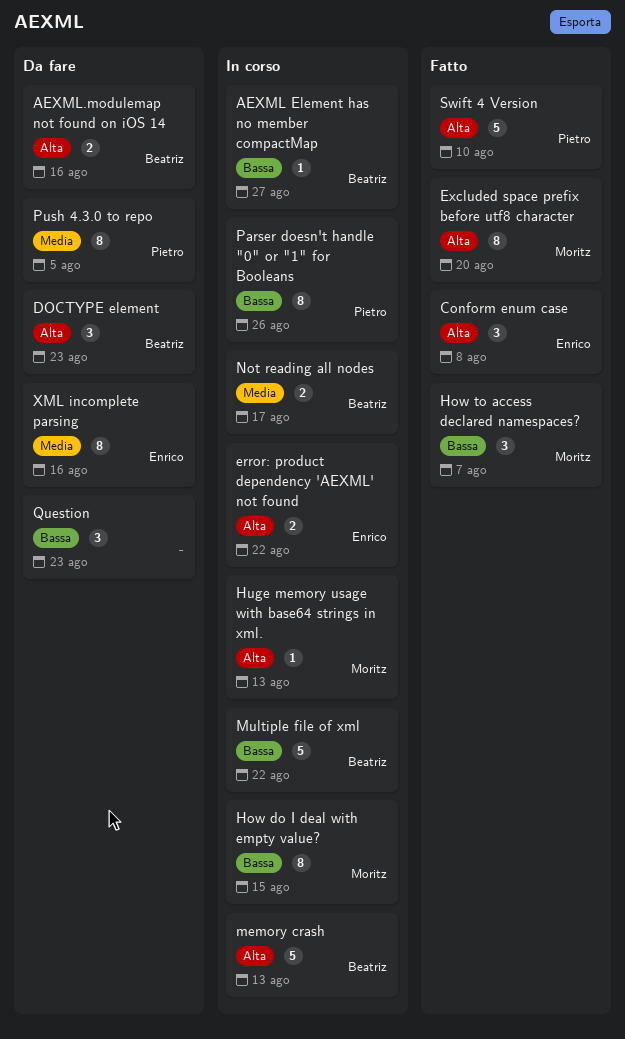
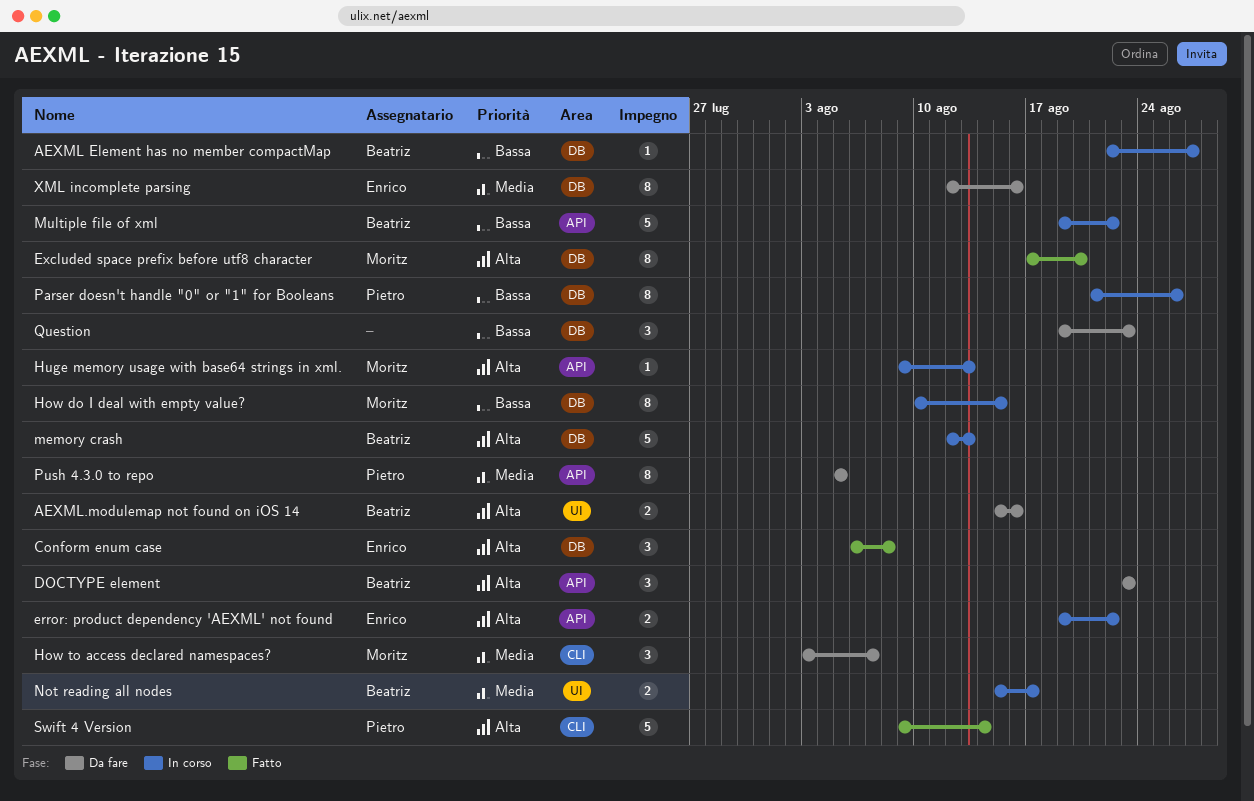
How to access declared namespaces?, status: Fatto -> Da fare
How to access declared namespaces?, priority: Bassa -> Media
Swift 4 Version, due: Aug 10 -> Aug 14

